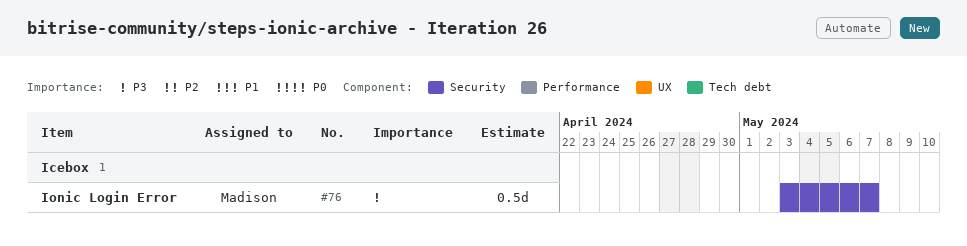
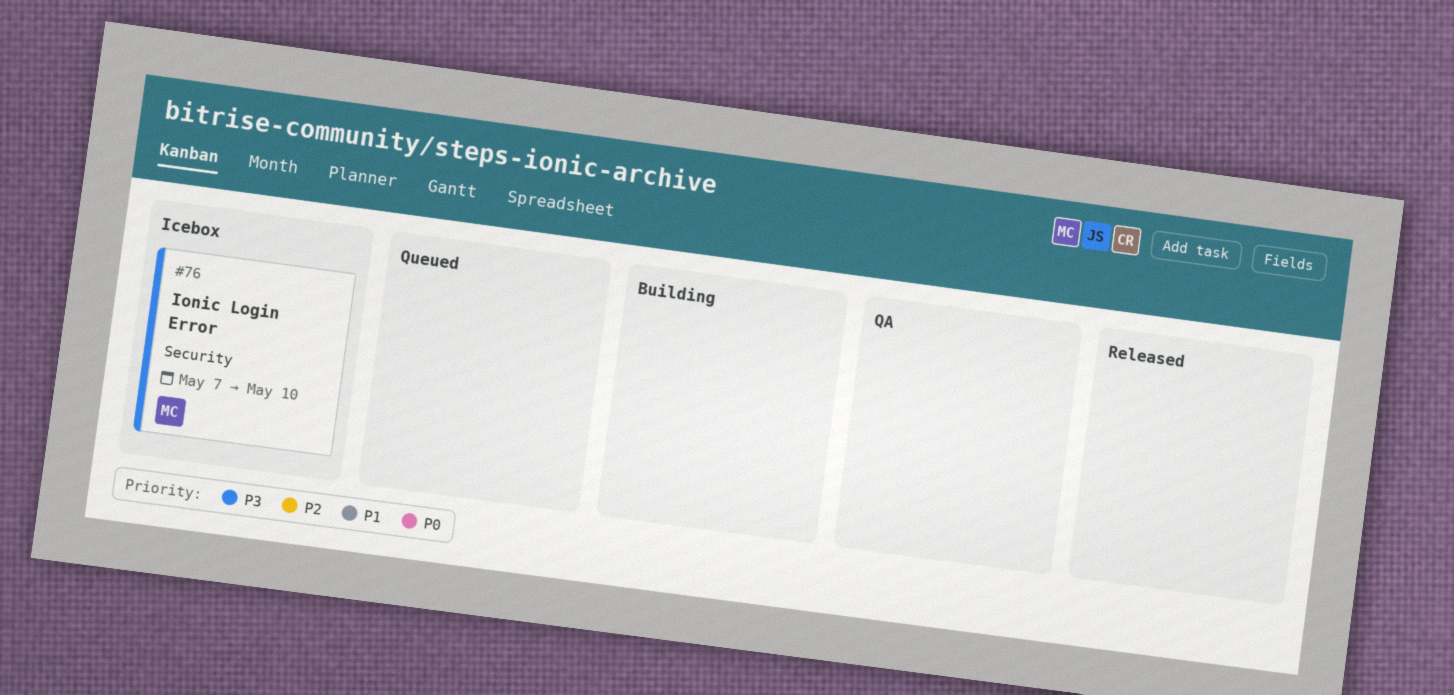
#76, start: May 3 -> May 7
#76, due: May 7 -> May 10

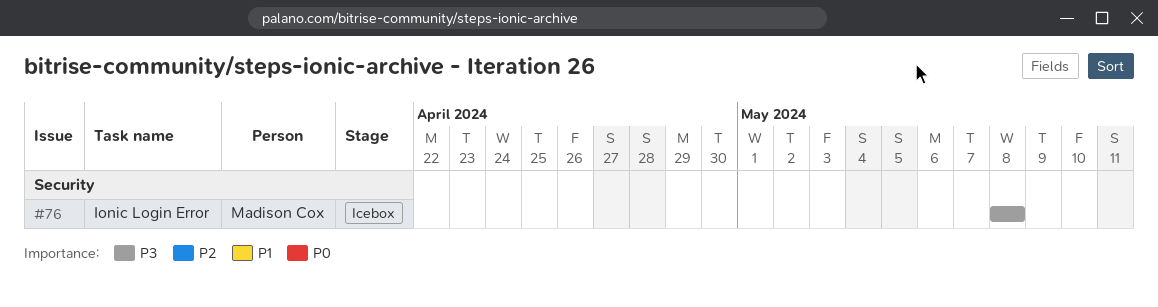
#76, start: May 7 -> May 8
#76, due: May 10 -> May 8

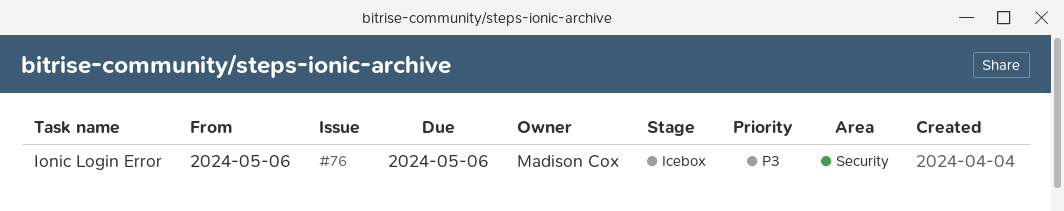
#76, start: May 8 -> May 6
#76, due: May 8 -> May 6

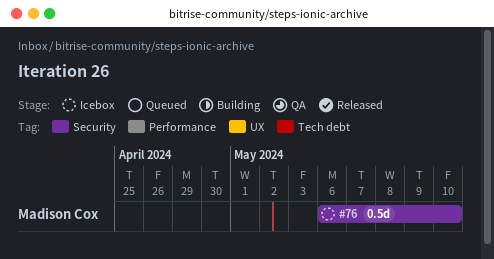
#76, due: May 6 -> May 10

